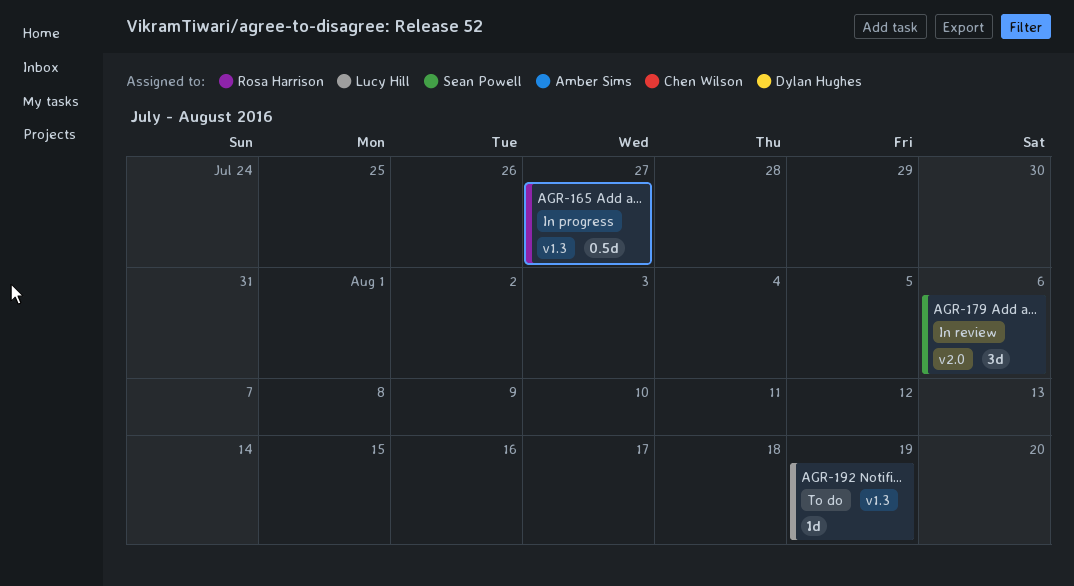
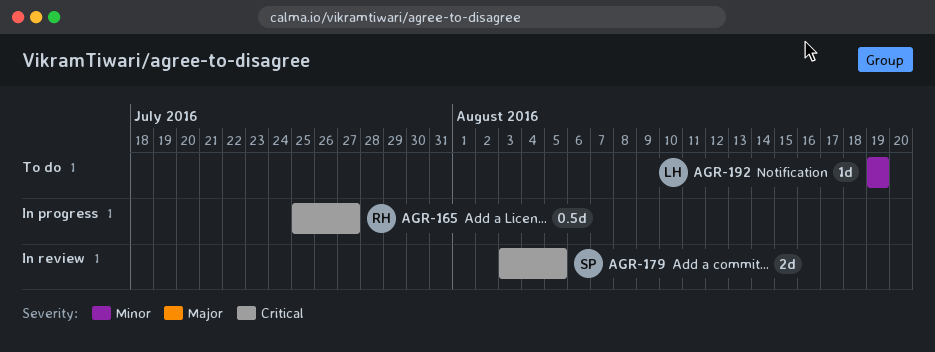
AGR-179, estimate: 3d -> 2d
AGR-179, due: Aug 6 -> Aug 5

